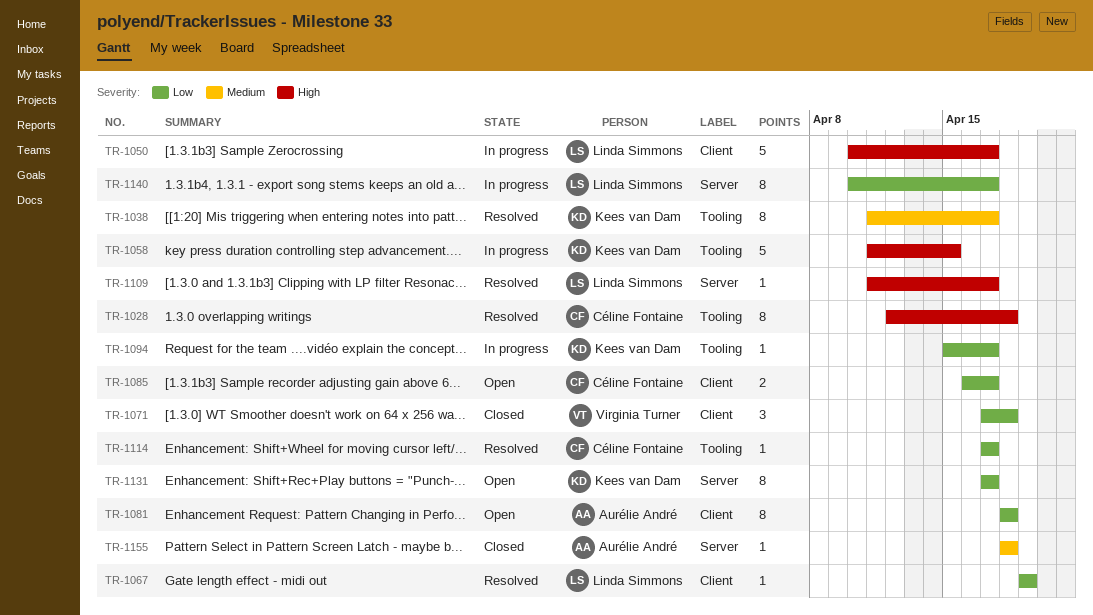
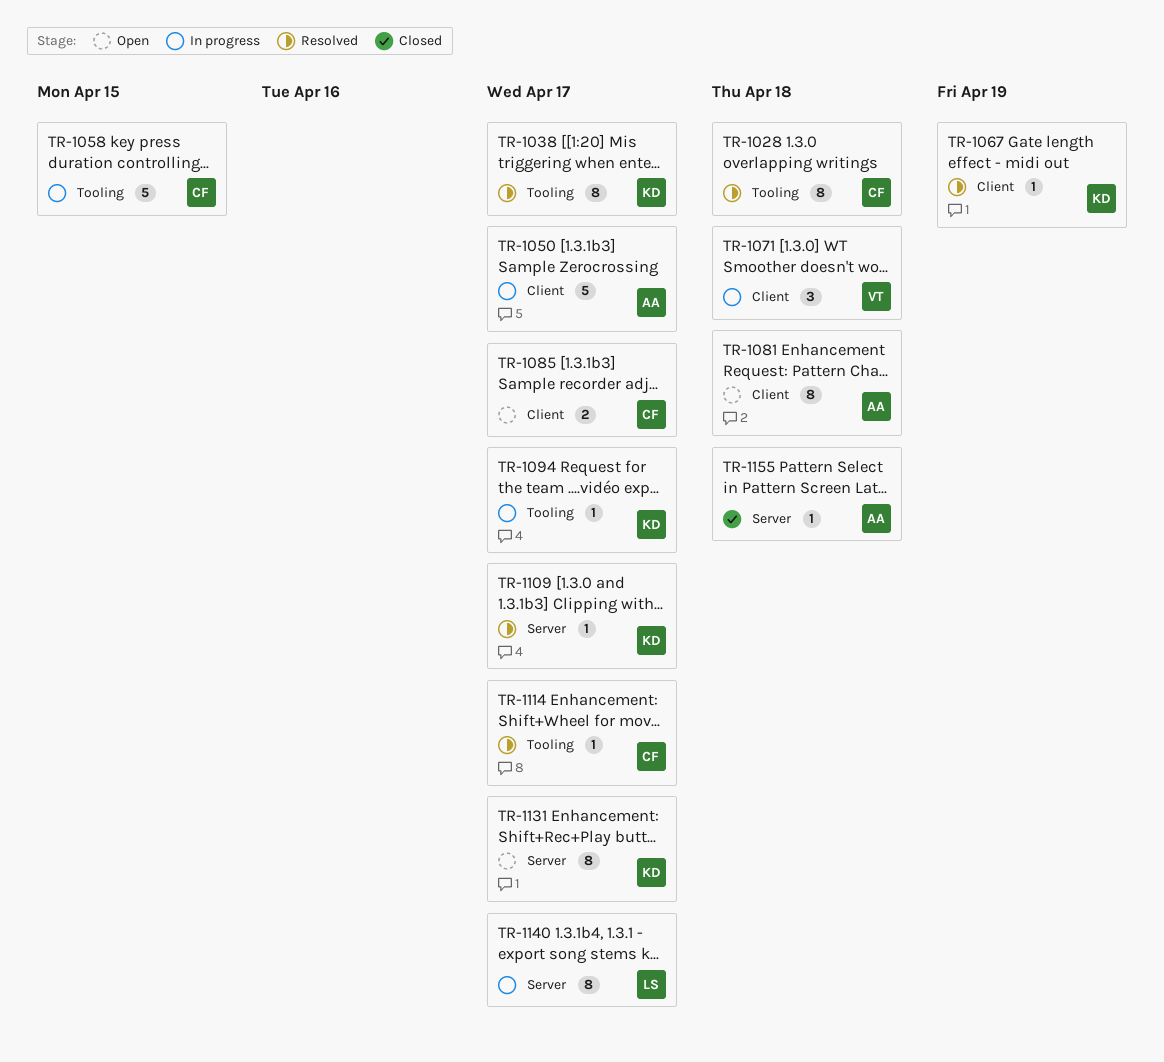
TR-1050, owner: Linda Simmons -> Aurélie André
TR-1058, owner: Kees van Dam -> Céline Fontaine
TR-1067, owner: Linda Simmons -> Kees van Dam
TR-1071, status: Closed -> In progress
TR-1109, owner: Linda Simmons -> Kees van Dam

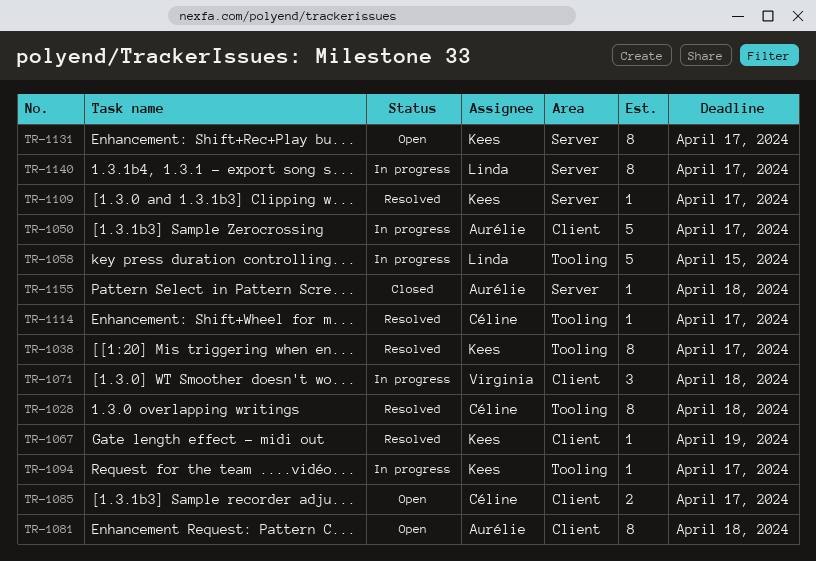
TR-1058, owner: Céline -> Linda

